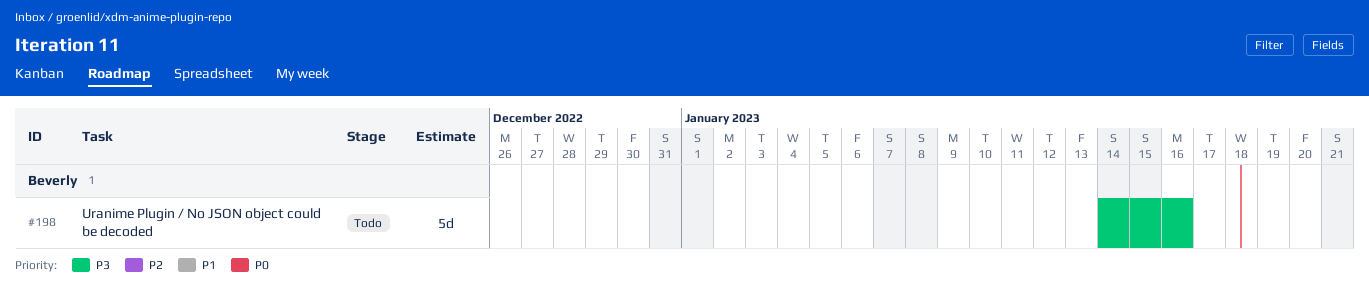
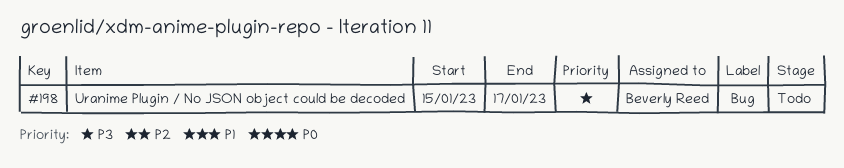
#198, start: Jan 14 -> Jan 15
#198, due: Jan 16 -> Jan 17

